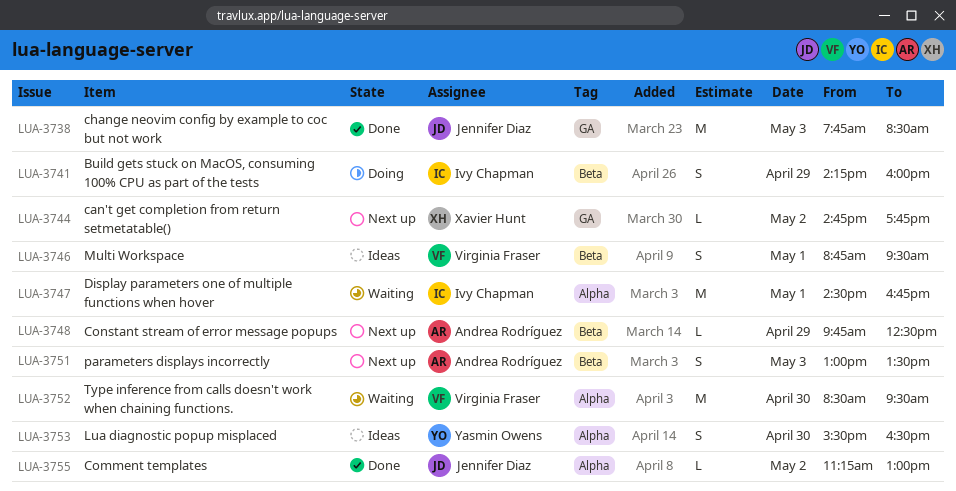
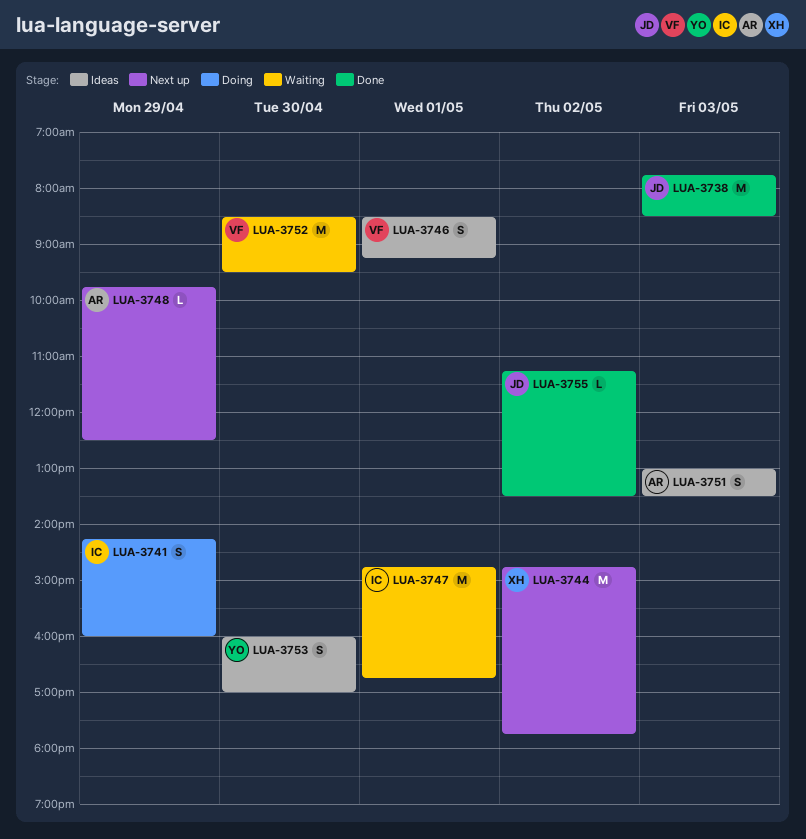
LUA-3744, estimate: L -> M
LUA-3746, begins: 08:45 -> 08:30
LUA-3746, ends: 09:30 -> 09:15
LUA-3747, begins: 14:30 -> 14:45
LUA-3751, status: Next up -> Ideas
LUA-3753, begins: 15:30 -> 16:00
LUA-3753, ends: 16:30 -> 17:00
LUA-3755, ends: 13:00 -> 13:30

